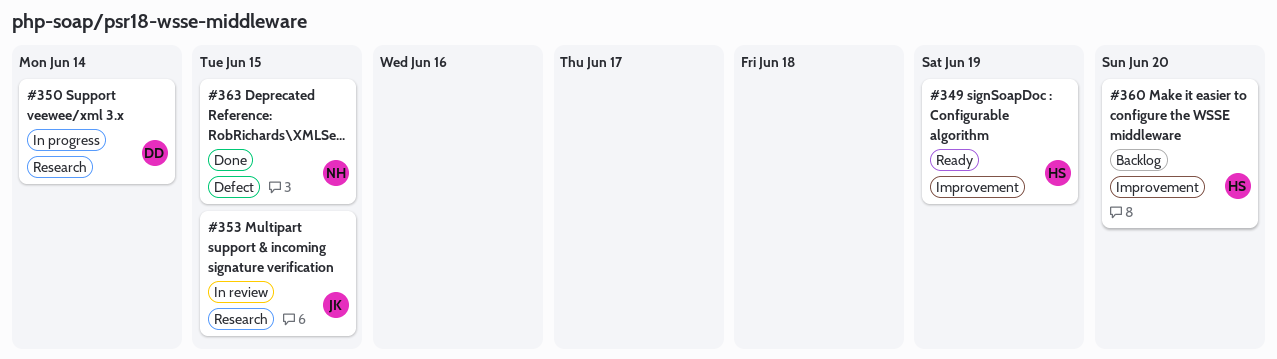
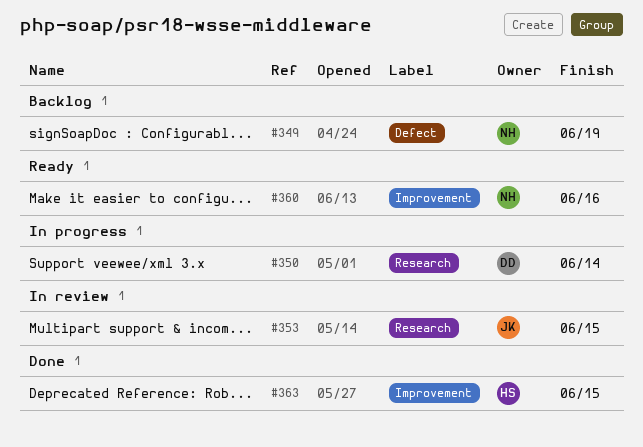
#349, status: Ready -> Backlog
#349, owner: HS -> NH
#349, label: Improvement -> Defect
#360, status: Backlog -> Ready
#360, owner: HS -> NH
#360, due: Jun 20 -> Jun 16
#363, owner: NH -> HS
#363, label: Defect -> Improvement

